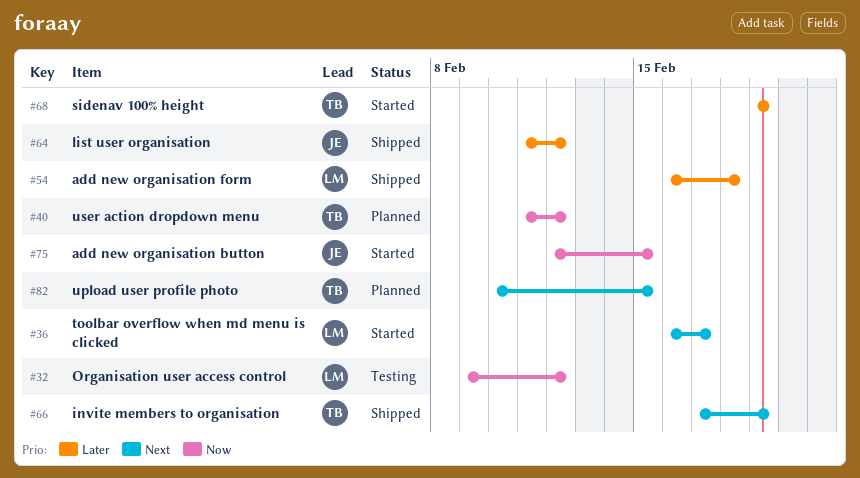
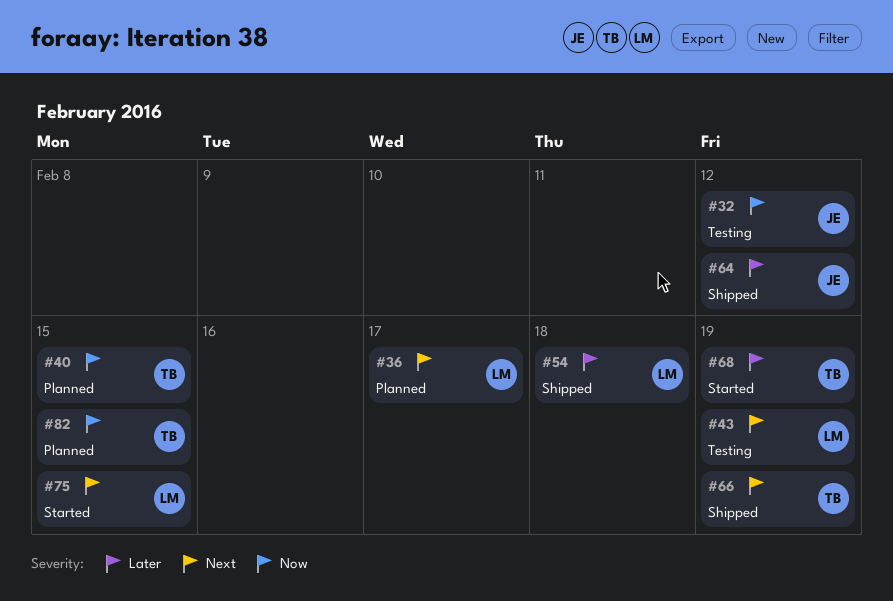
#32, owner: LM -> JE
#36, status: Started -> Planned
#40, due: Feb 12 -> Feb 15
#43: none -> present
#75, owner: JE -> LM
#75, priority: Now -> Next
#82, priority: Next -> Now

